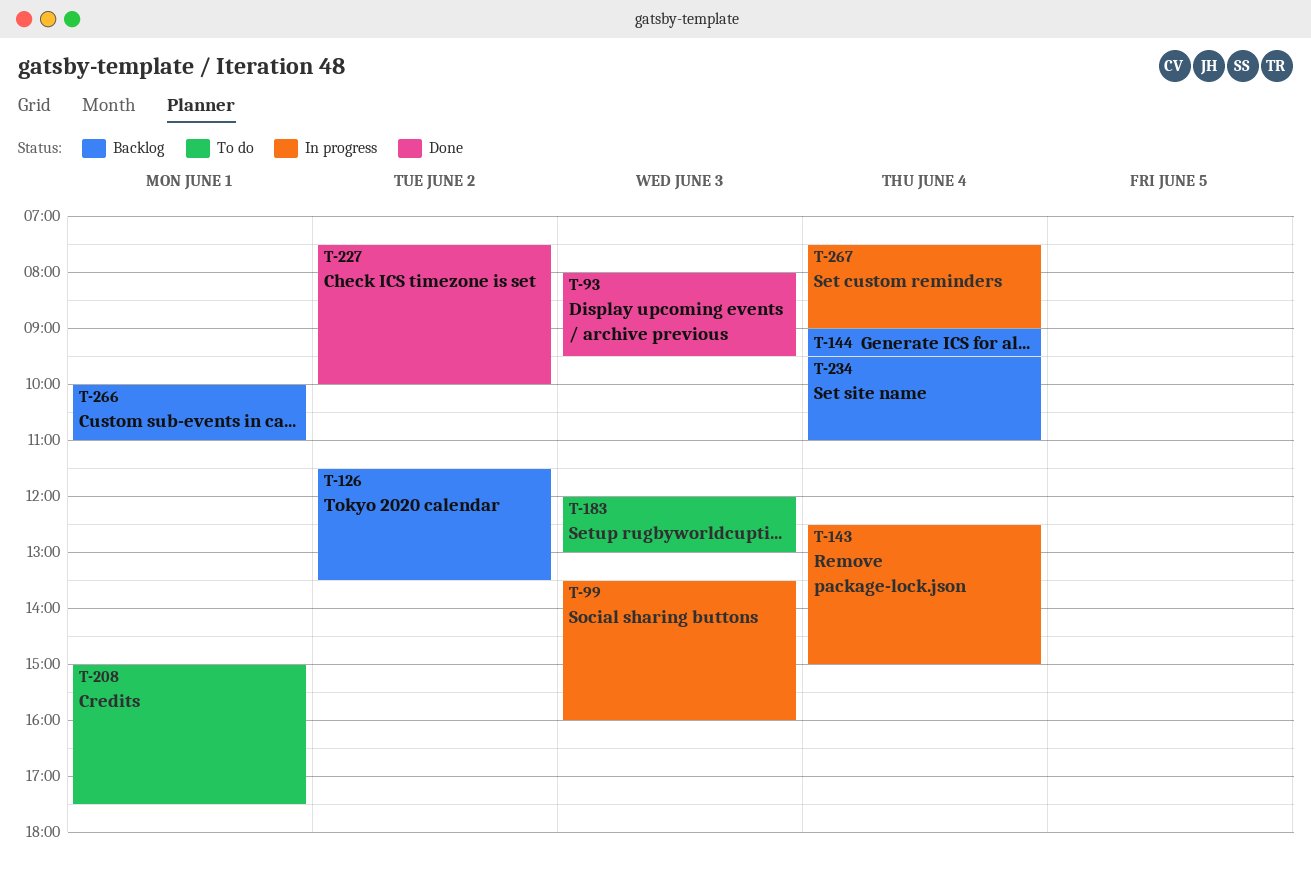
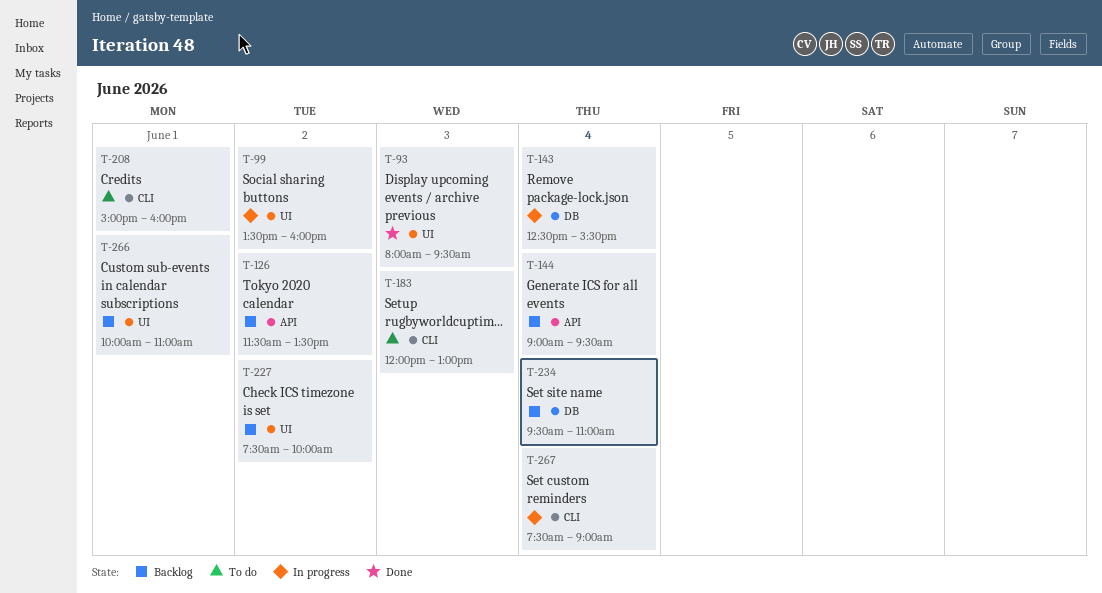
T-99, day: Jun 3 -> Jun 2
T-143, ends: 15:00 -> 15:30
T-208, ends: 17:30 -> 16:00
T-227, status: Done -> Backlog

